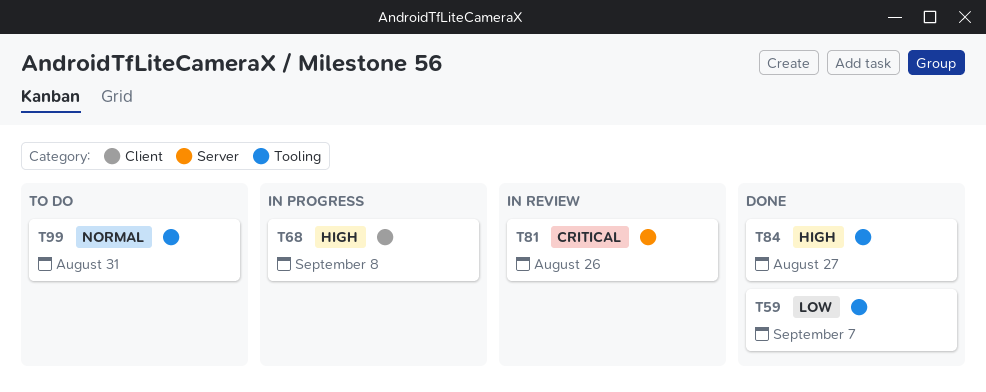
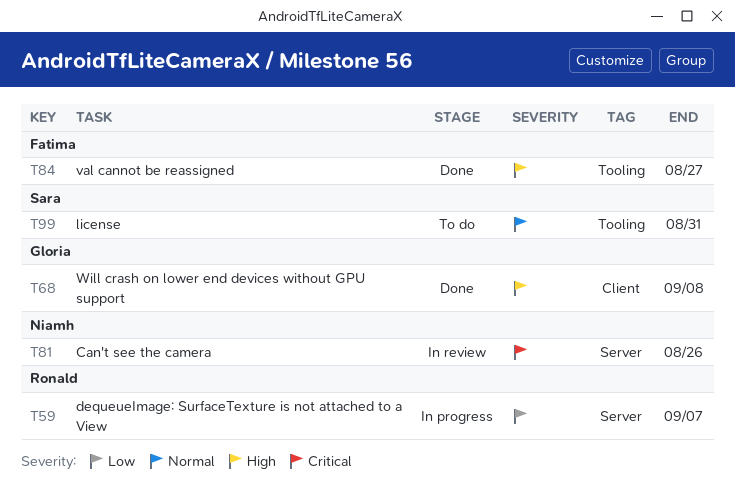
T59, status: Done -> In progress
T59, label: Tooling -> Server
T68, status: In progress -> Done

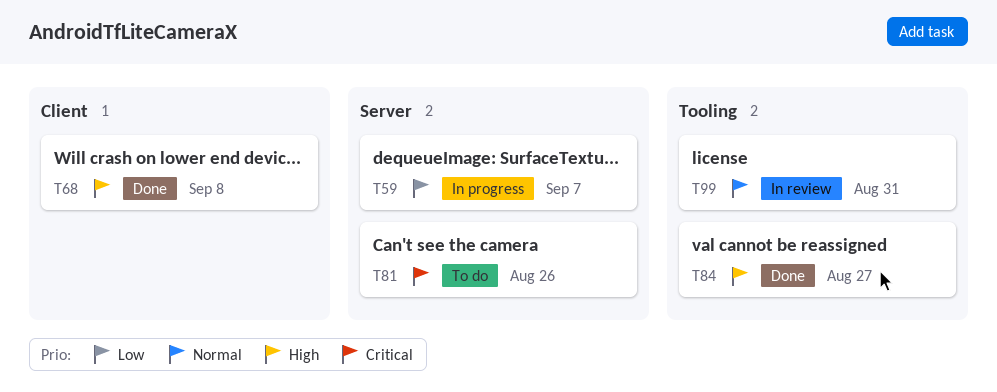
T81, status: In review -> To do
T99, status: To do -> In review

